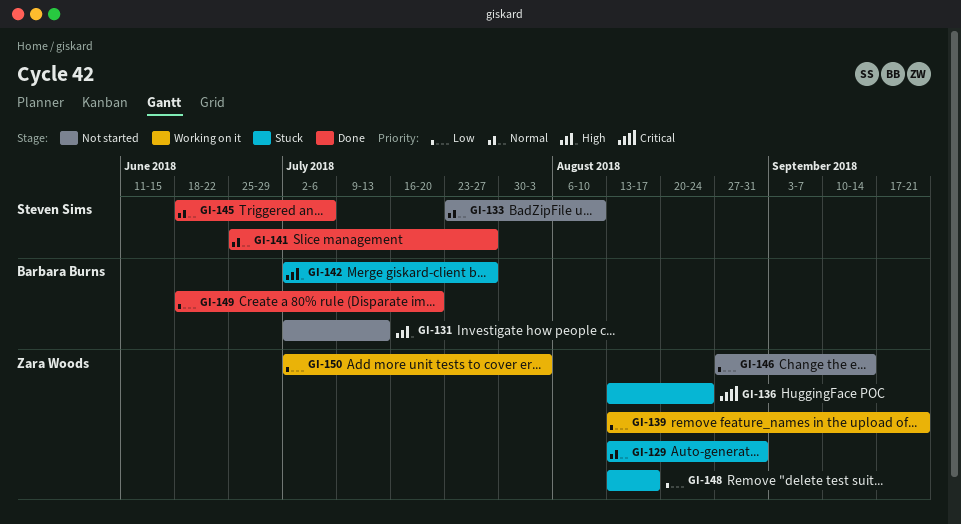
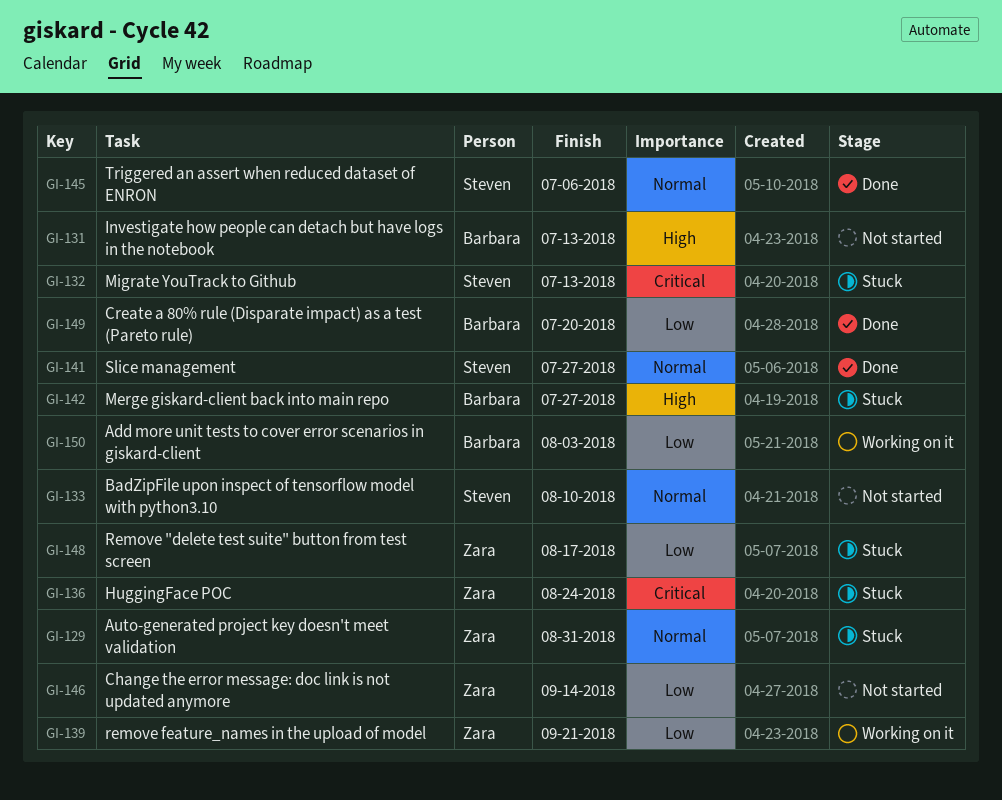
GI-132: none -> present
GI-150, owner: Zara Woods -> Barbara Burns

